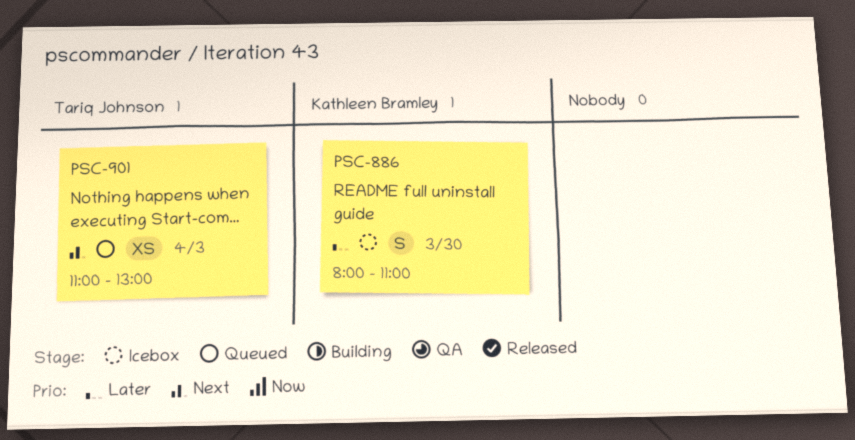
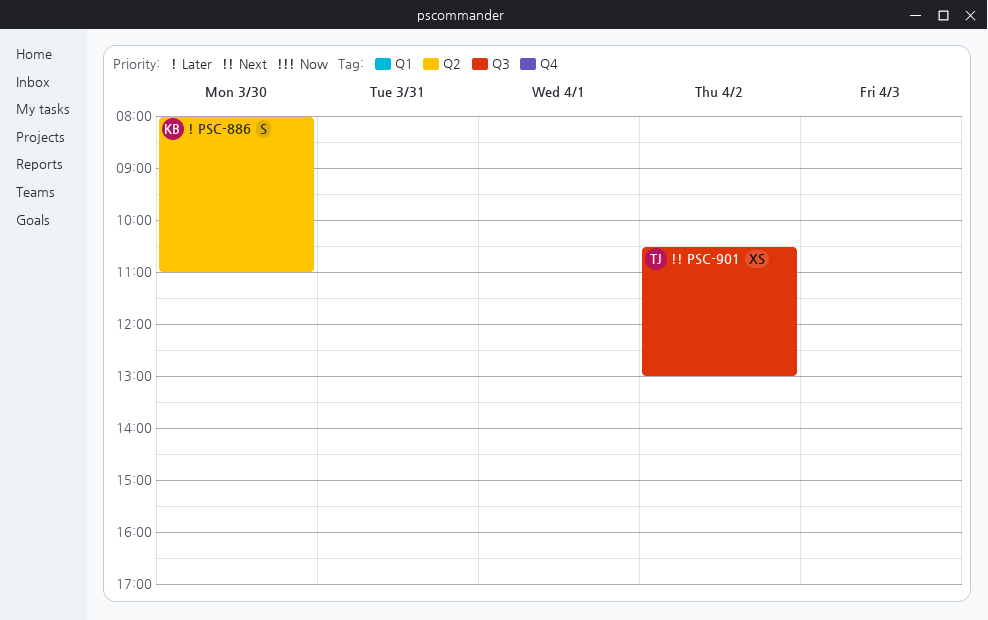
PSC-901, day: Apr 3 -> Apr 2
PSC-901, begins: 11:00 -> 10:30

